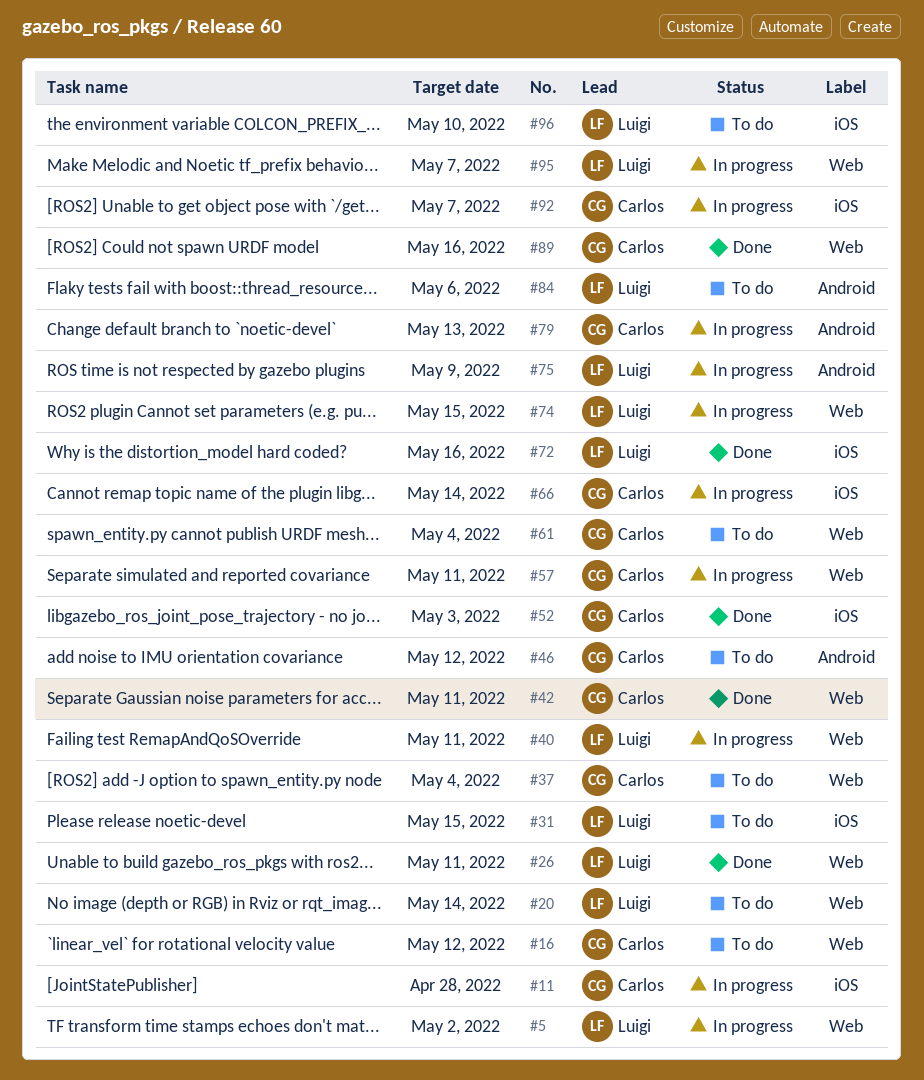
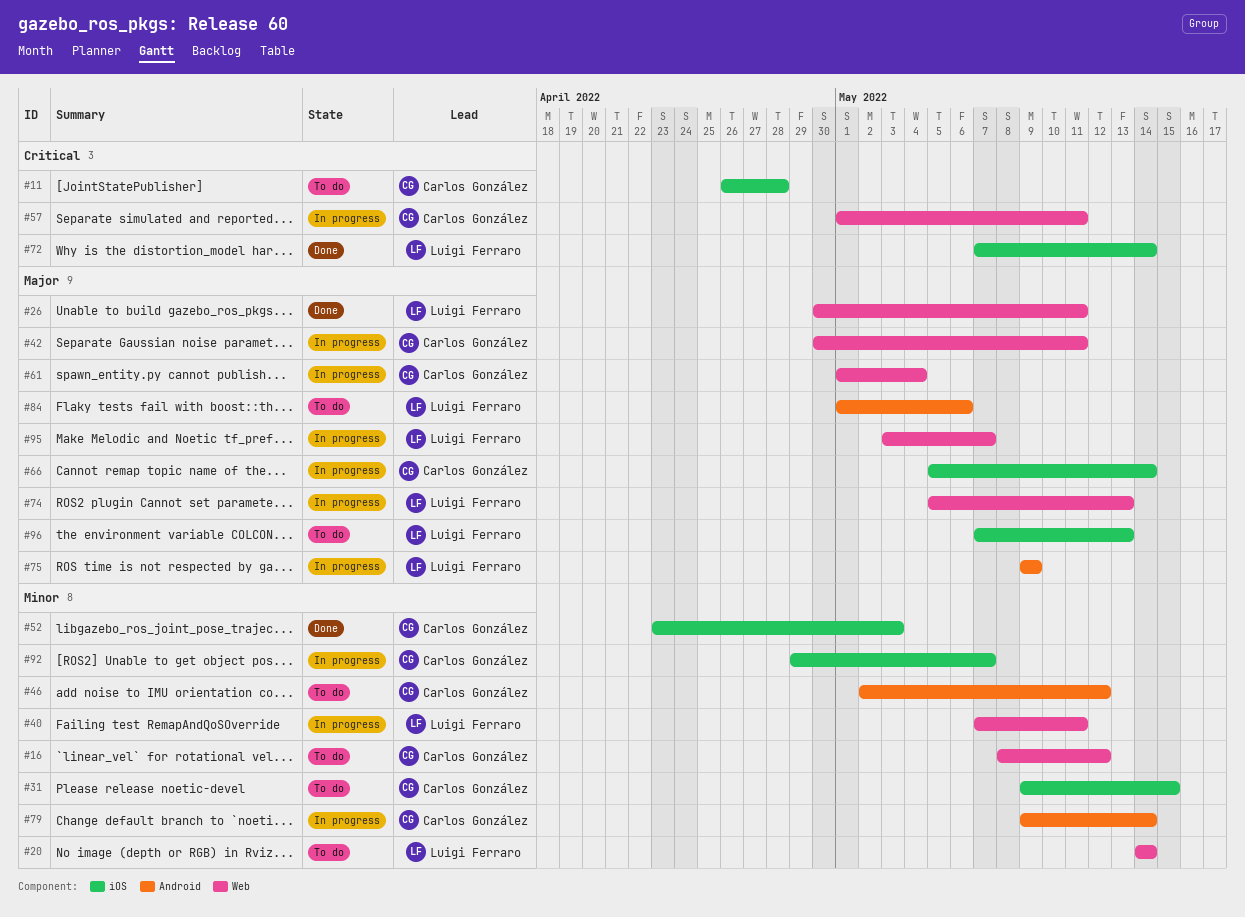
#5: present -> none
#11, status: In progress -> To do
#31, owner: Luigi Ferraro -> Carlos González
#37: present -> none
#42, status: Done -> In progress
#61, status: To do -> In progress
#72, due: May 16 -> May 14
#74, due: May 15 -> May 13
#79, due: May 13 -> May 14
#89: present -> none
#96, due: May 10 -> May 13

